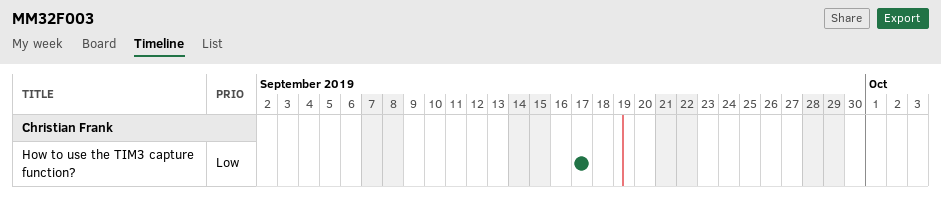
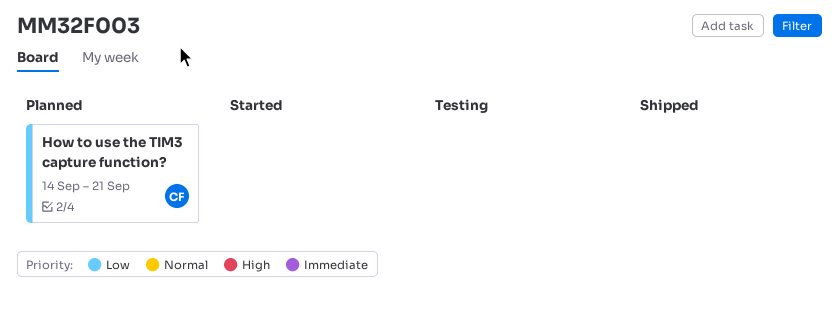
How to use the TIM3 capture function?, start: Sep 17 -> Sep 14
How to use the TIM3 capture function?, due: Sep 17 -> Sep 21

